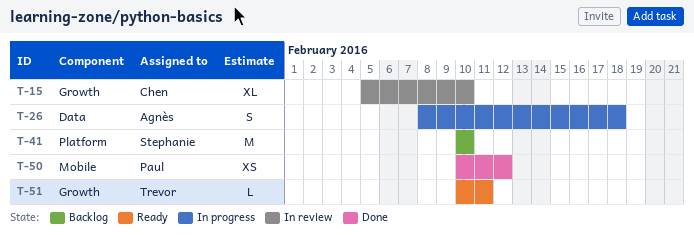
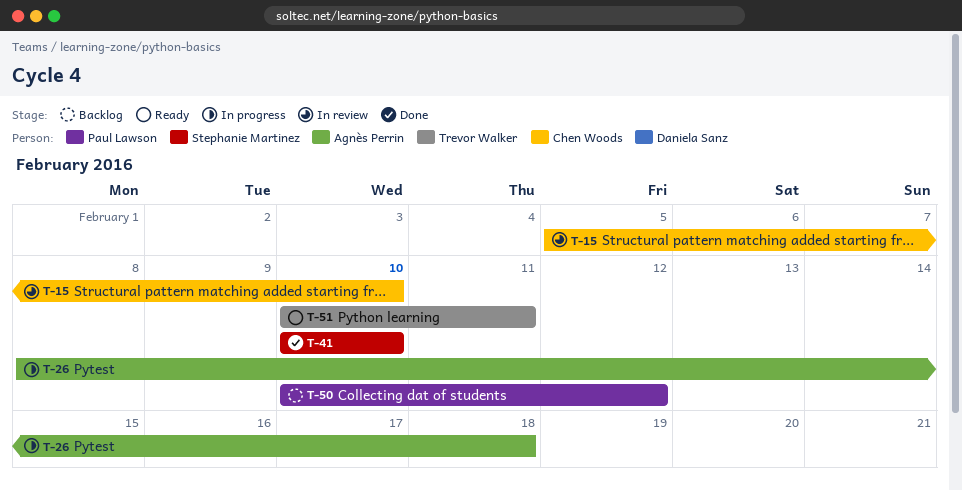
T-41, status: Backlog -> Done
T-50, status: Done -> Backlog

